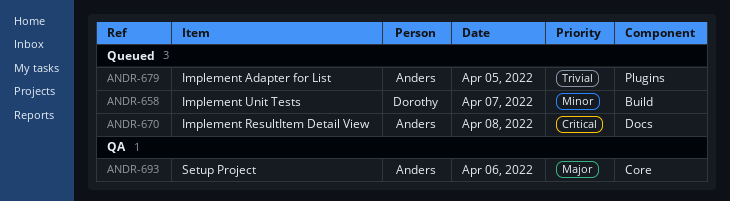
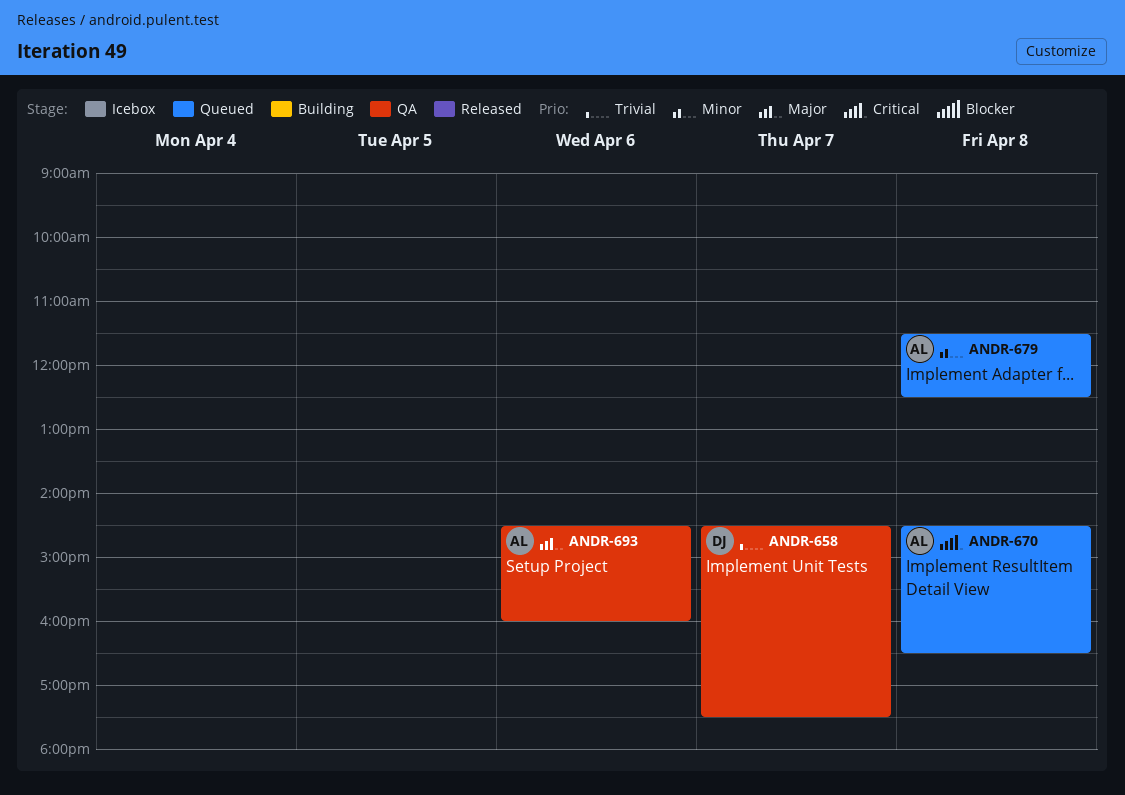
ANDR-658, status: Queued -> QA
ANDR-658, priority: Minor -> Trivial
ANDR-679, priority: Trivial -> Minor
ANDR-679, day: Apr 5 -> Apr 8

